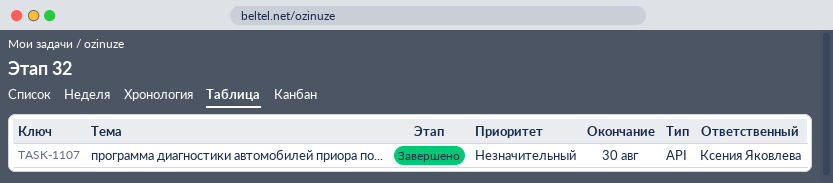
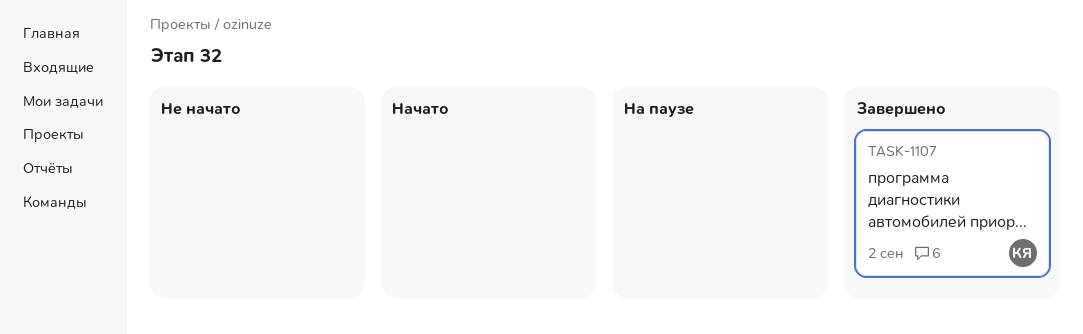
TASK-1107, due: Aug 30 -> Sep 2

